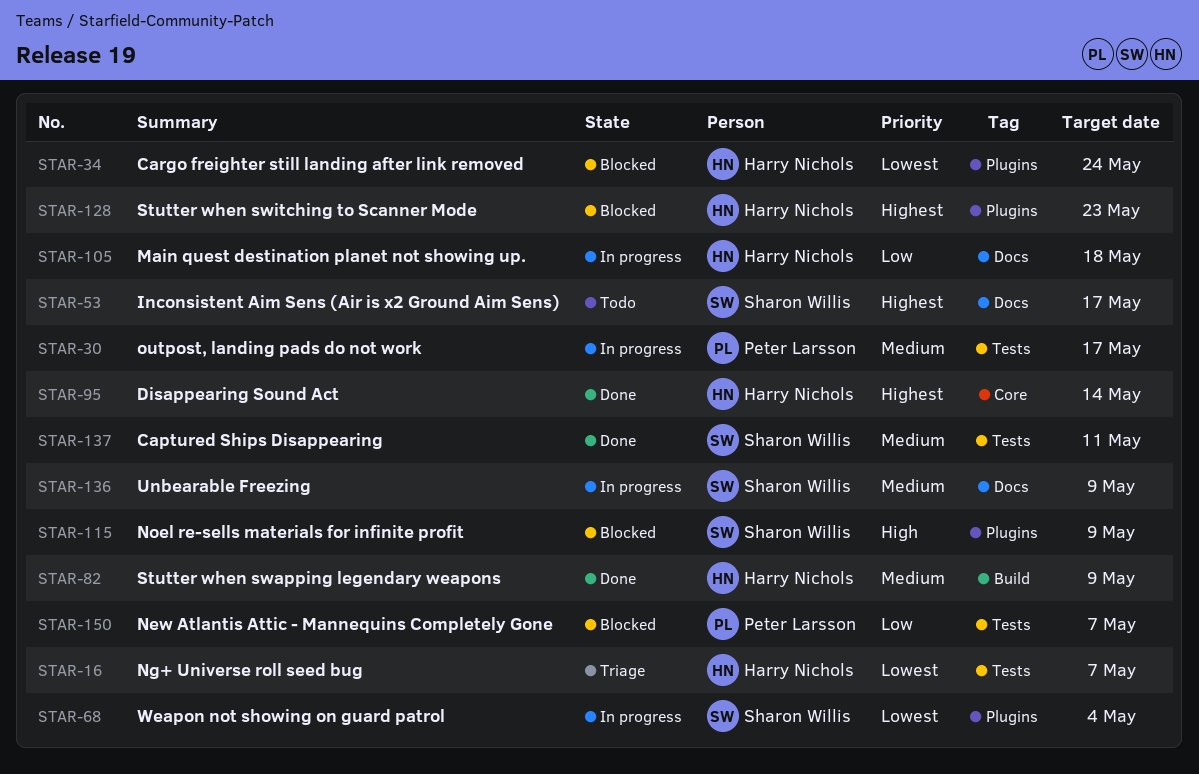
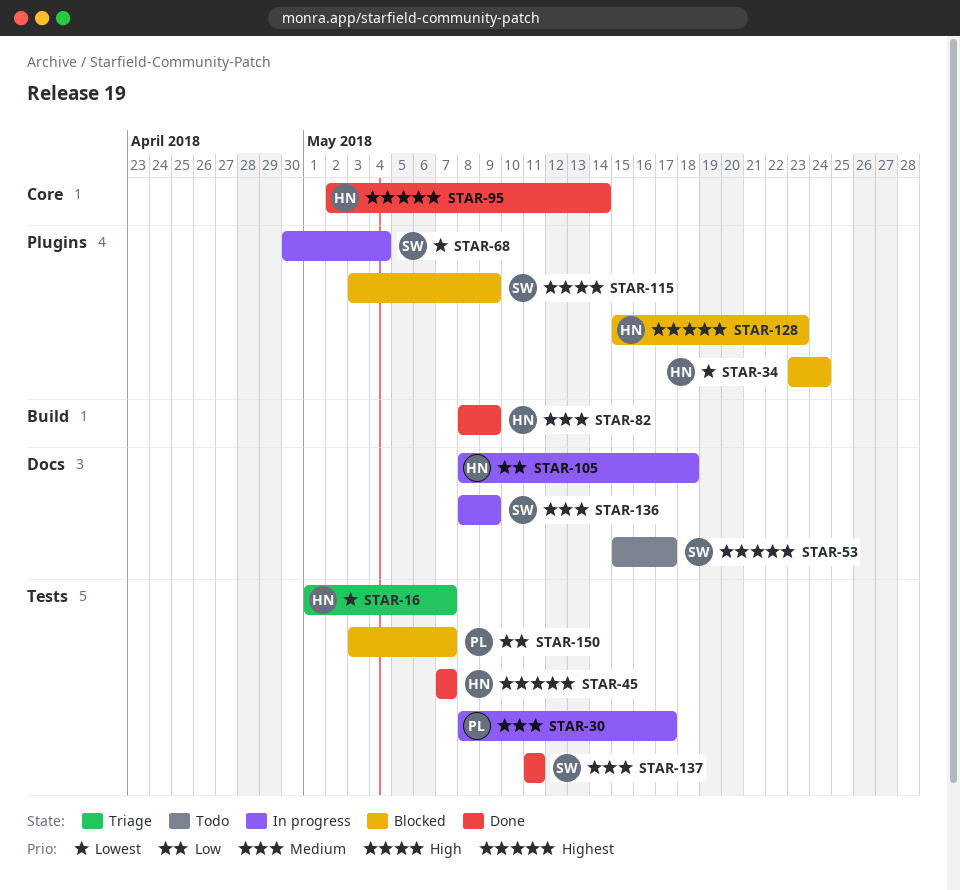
STAR-45: none -> present

